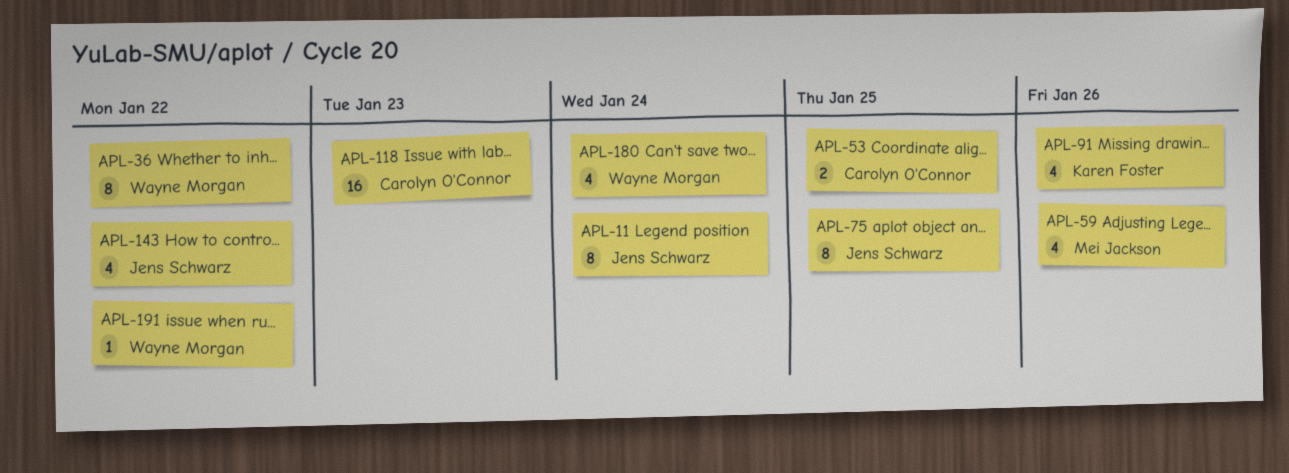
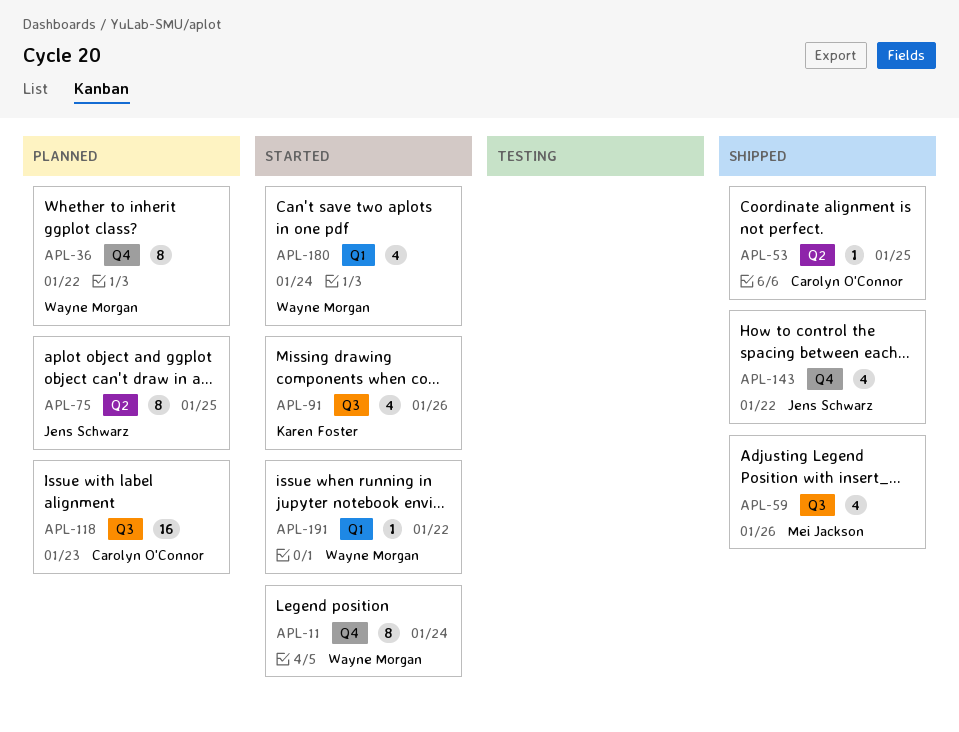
APL-11, owner: Jens Schwarz -> Wayne Morgan
APL-53, estimate: 2 -> 1

